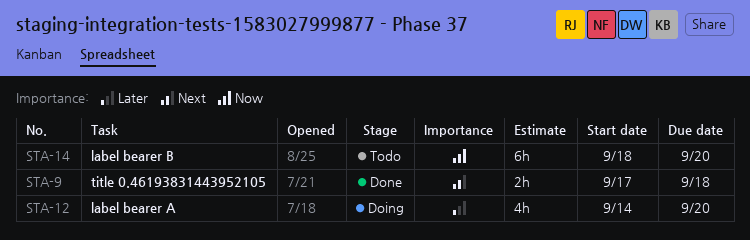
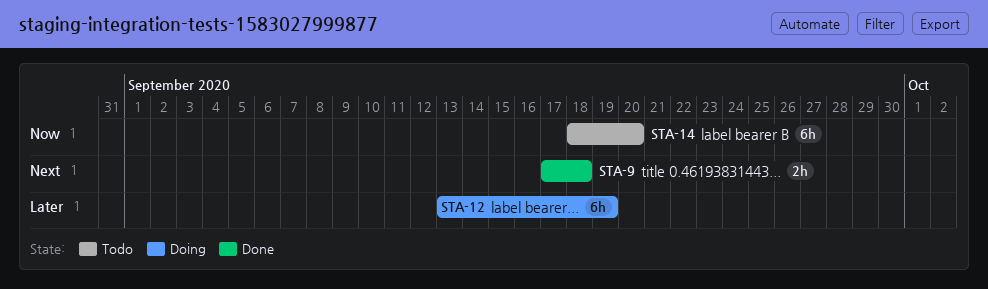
STA-12, estimate: 4h -> 6h
STA-12, start: Sep 14 -> Sep 13
STA-12, due: Sep 20 -> Sep 19

